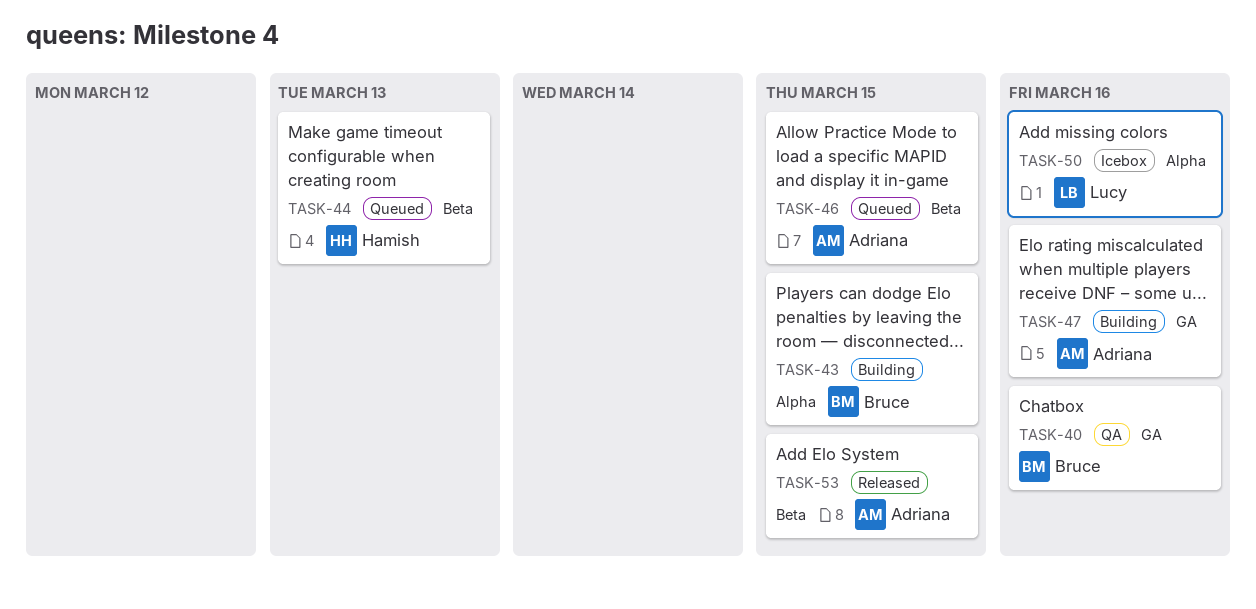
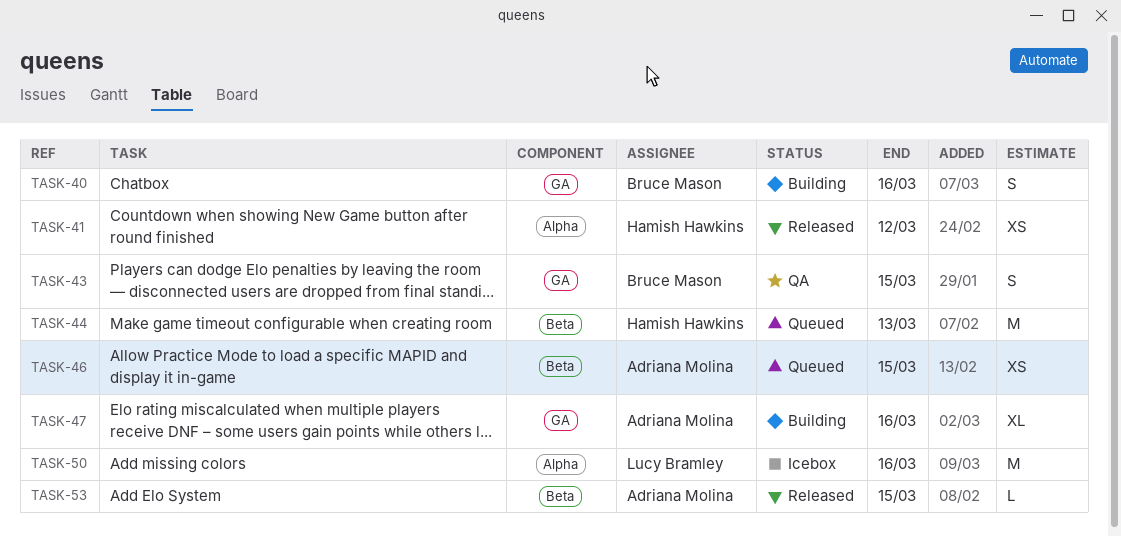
TASK-40, status: QA -> Building
TASK-41: none -> present
TASK-43, status: Building -> QA
TASK-43, label: Alpha -> GA

